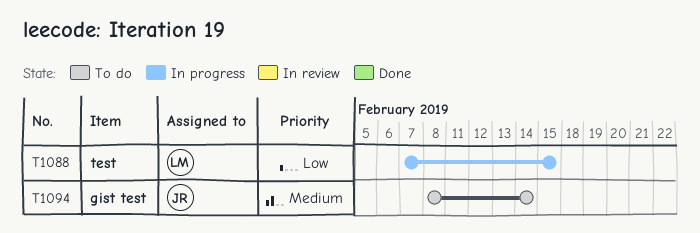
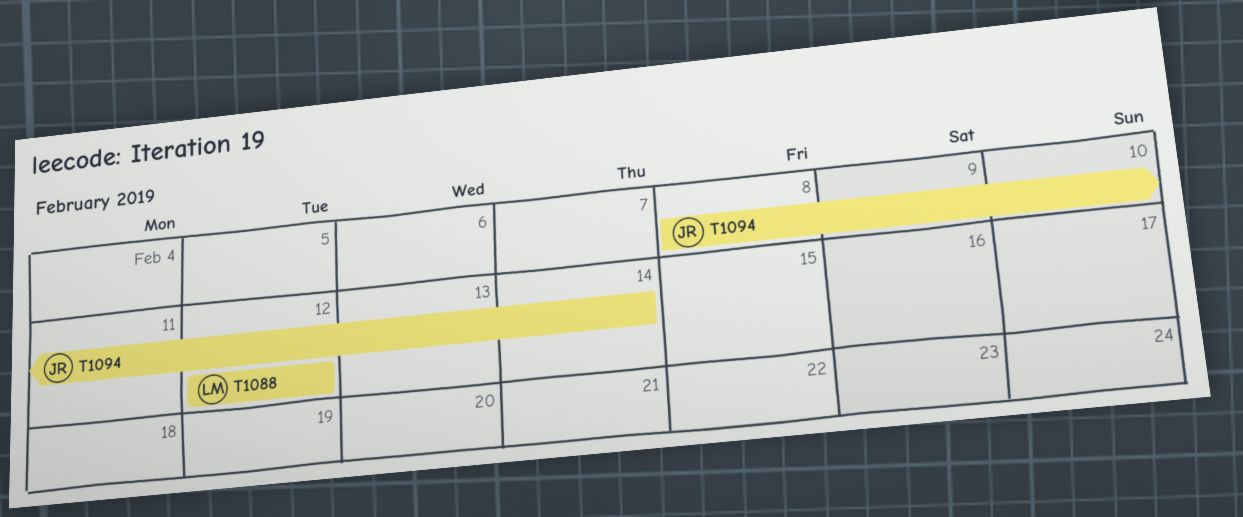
T1088, start: Feb 7 -> Feb 12
T1088, due: Feb 15 -> Feb 12

